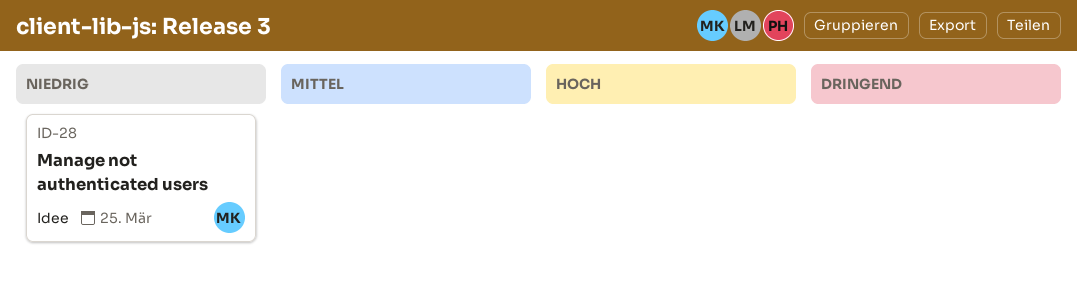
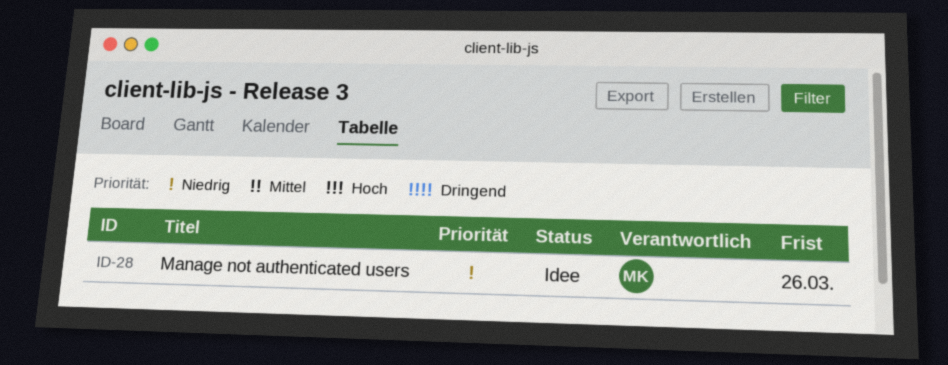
ID-28, due: Mar 25 -> Mar 26

